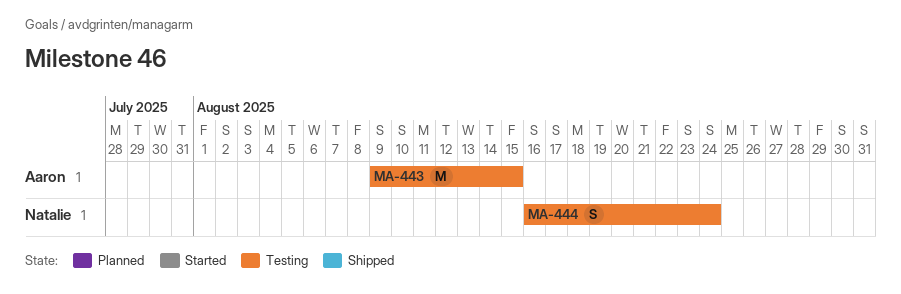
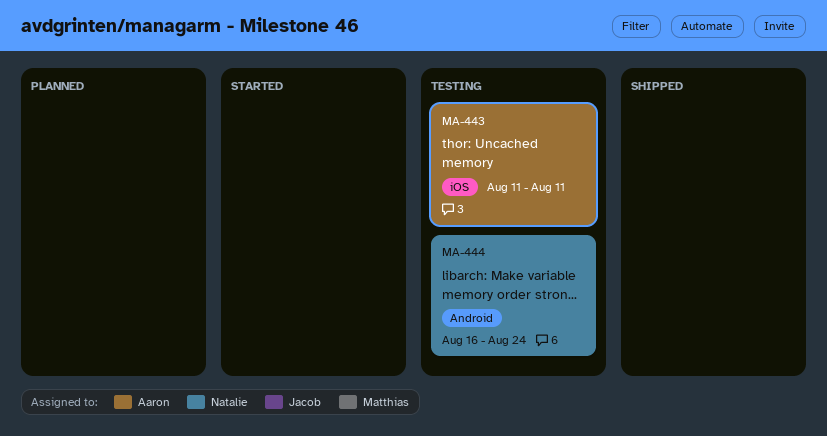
MA-443, start: Aug 9 -> Aug 11
MA-443, due: Aug 15 -> Aug 11

